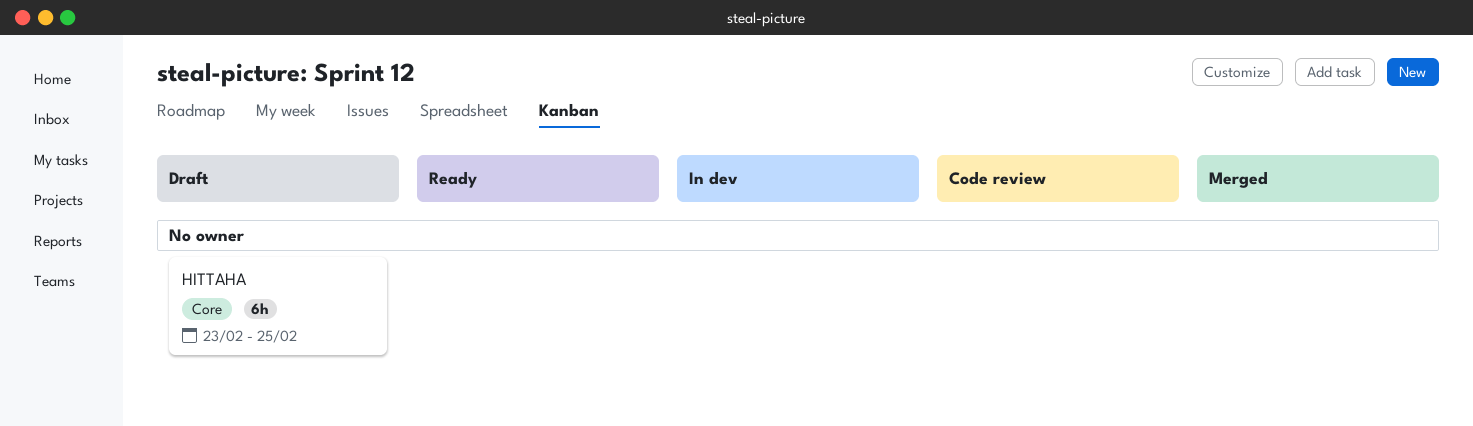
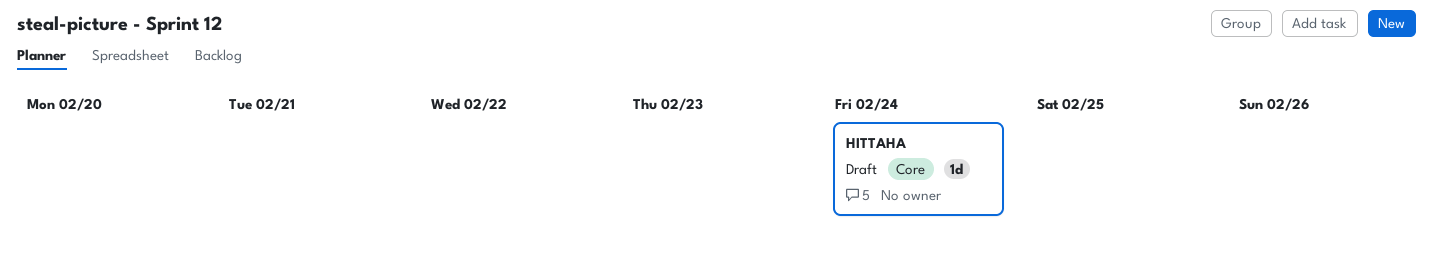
HITTAHA, estimate: 6h -> 1d
HITTAHA, due: Feb 25 -> Feb 24

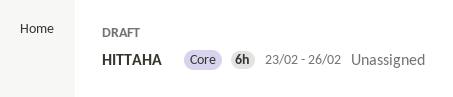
HITTAHA, estimate: 1d -> 6h
HITTAHA, due: Feb 24 -> Feb 26

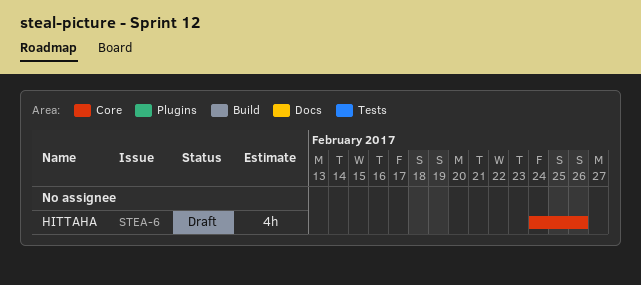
HITTAHA, estimate: 6h -> 4h
HITTAHA, start: Feb 23 -> Feb 24

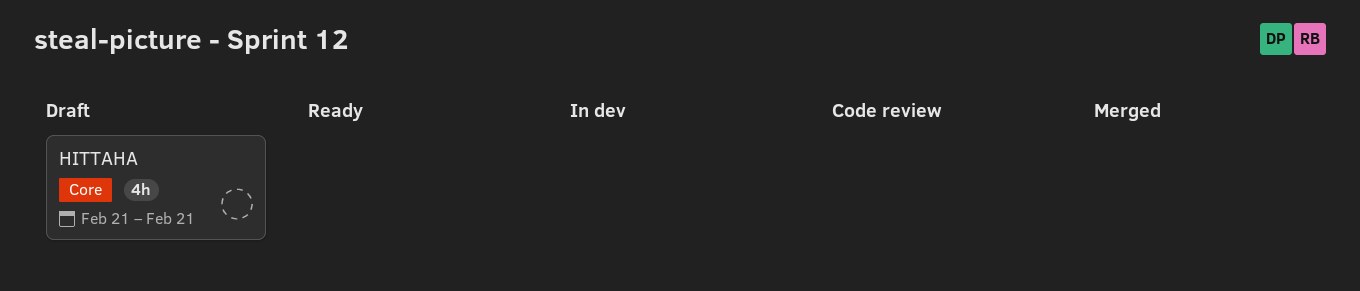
HITTAHA, start: Feb 24 -> Feb 21
HITTAHA, due: Feb 26 -> Feb 21

